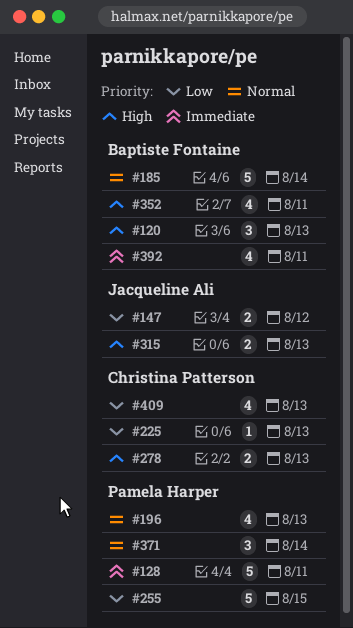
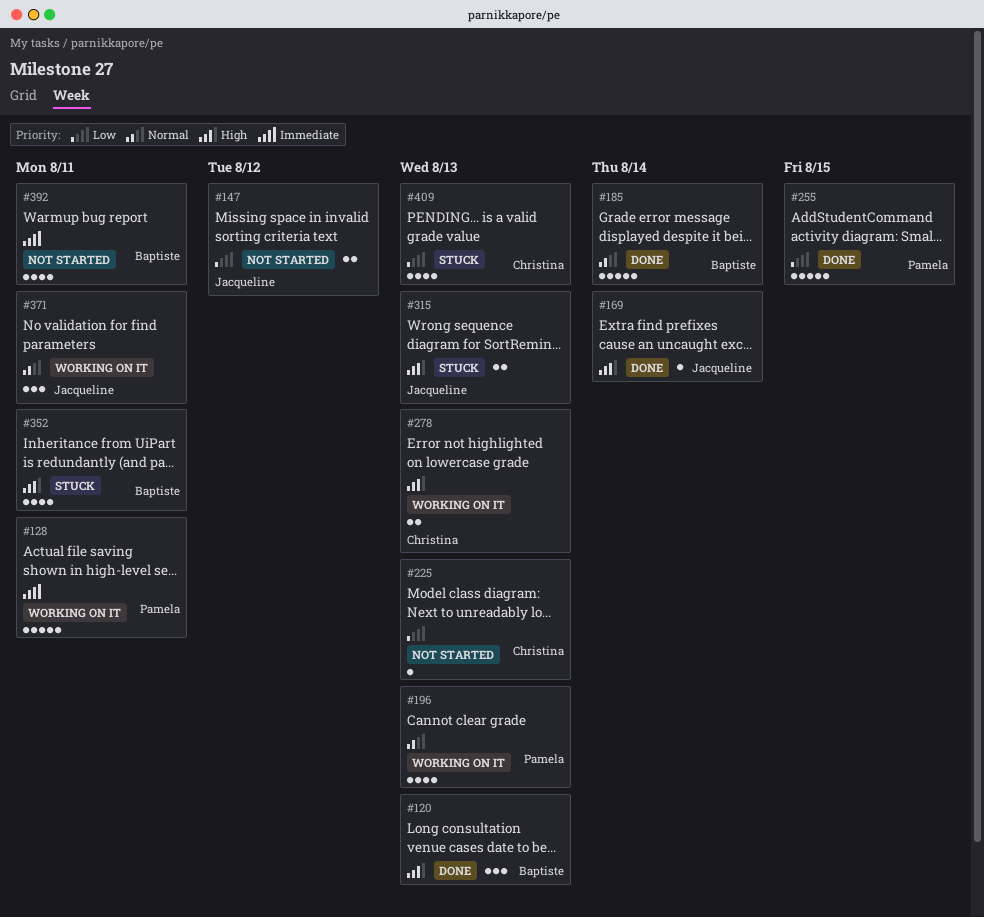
#169: none -> present
#371, owner: Pamela Harper -> Jacqueline Ali
#371, due: Aug 14 -> Aug 11

